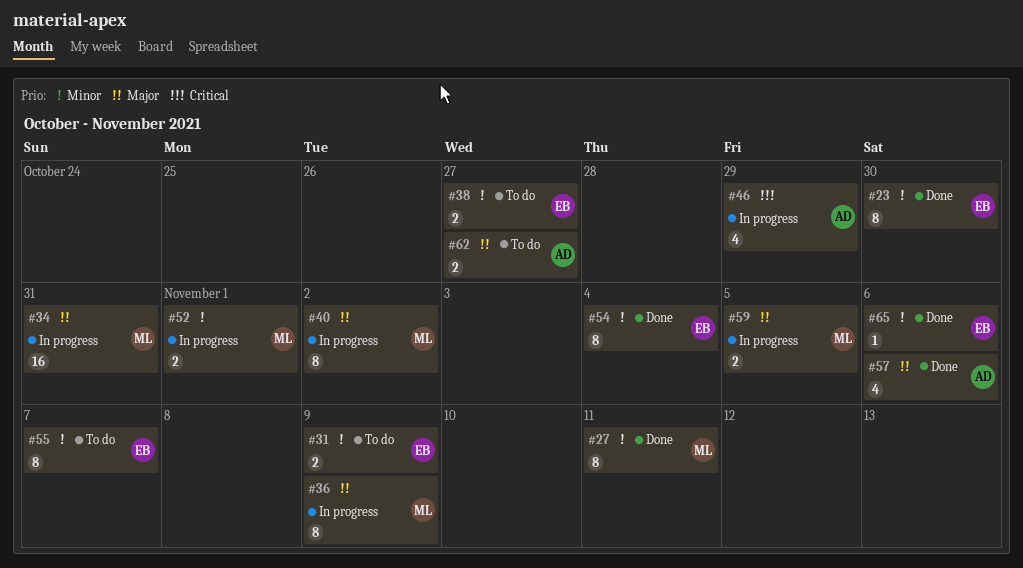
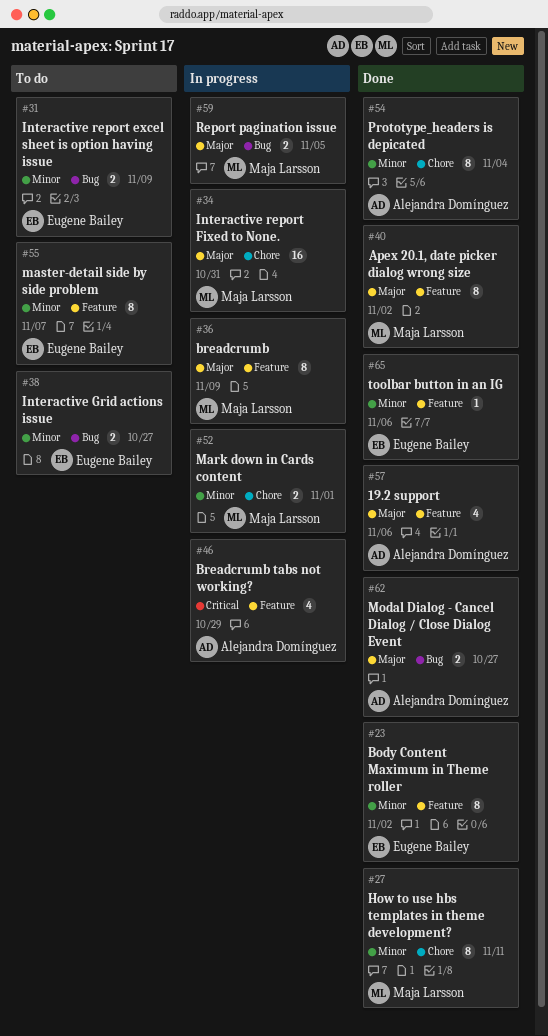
#23, due: Oct 30 -> Nov 2
#40, status: In progress -> Done
#54, owner: Eugene Bailey -> Alejandra Domínguez
#62, status: To do -> Done

